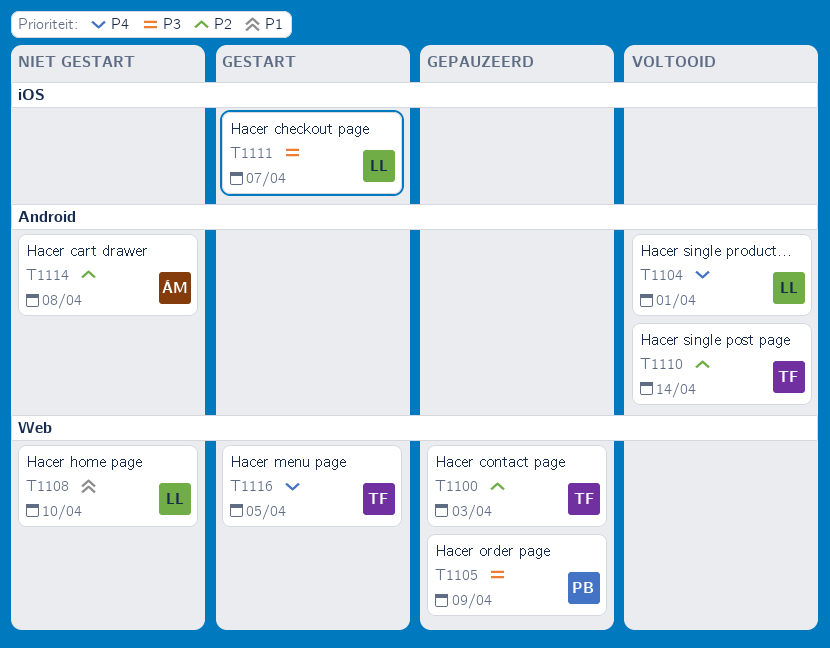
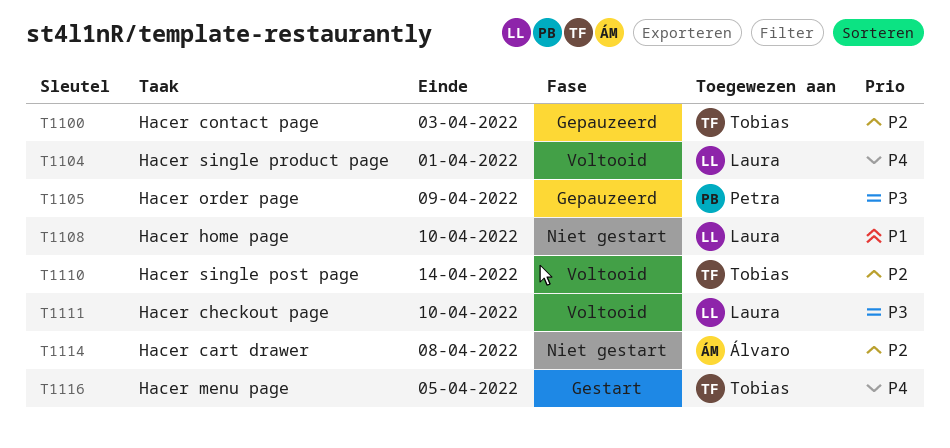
T1111, status: Gestart -> Voltooid
T1111, due: Apr 7 -> Apr 10

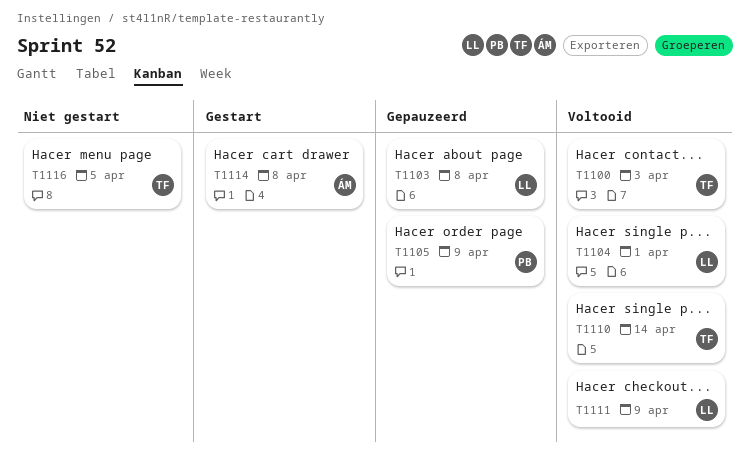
T1100, status: Gepauzeerd -> Voltooid
T1103: none -> present
T1108: present -> none
T1111, due: Apr 10 -> Apr 9
T1114, status: Niet gestart -> Gestart
T1116, status: Gestart -> Niet gestart

